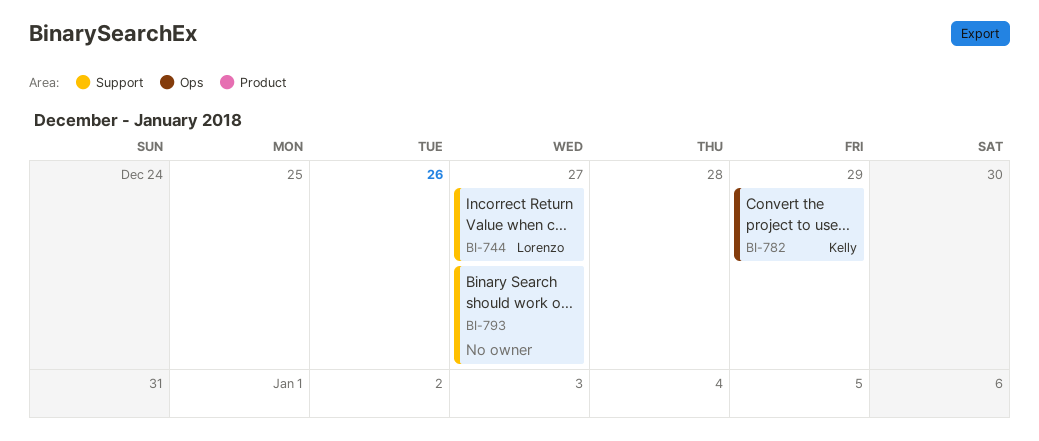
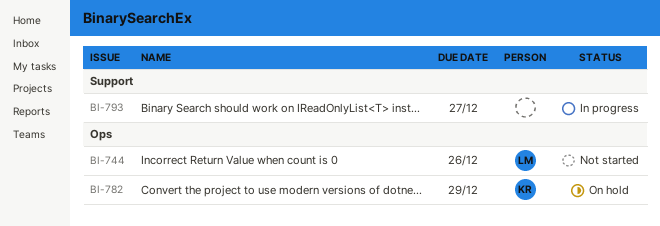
BI-744, label: Support -> Ops
BI-744, due: Dec 27 -> Dec 26

